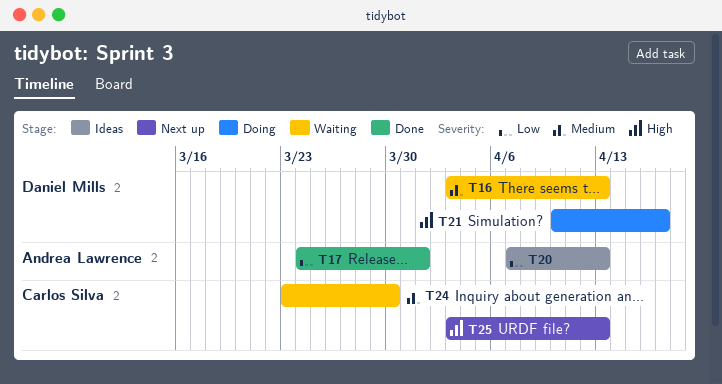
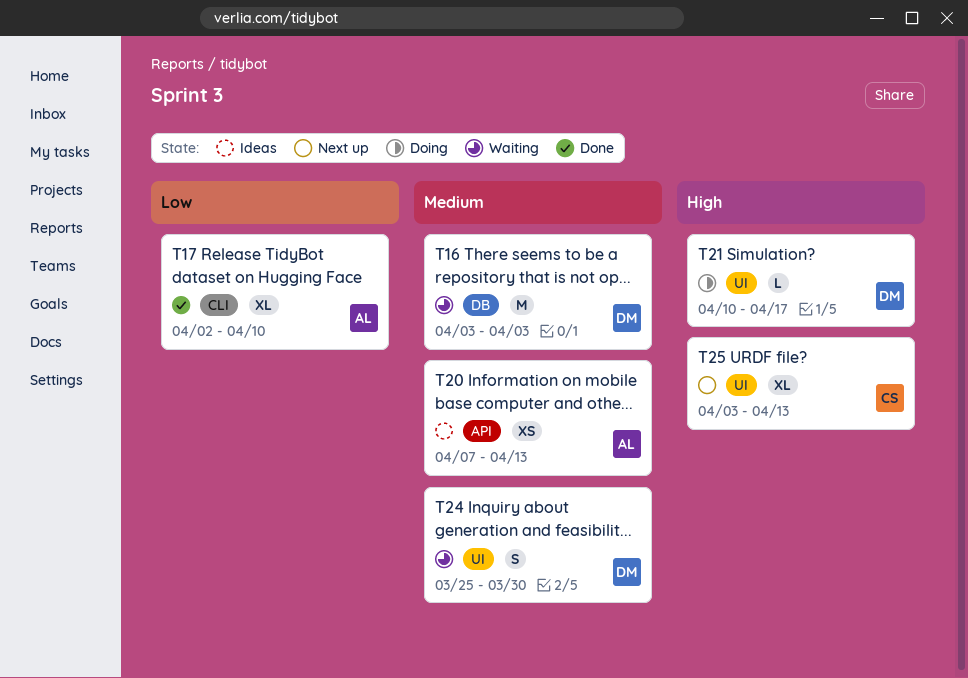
T16, due: Apr 13 -> Apr 3
T17, start: Mar 24 -> Apr 2
T17, due: Apr 1 -> Apr 10
T20, priority: Low -> Medium
T24, owner: Carlos Silva -> Daniel Mills
T24, start: Mar 23 -> Mar 25

